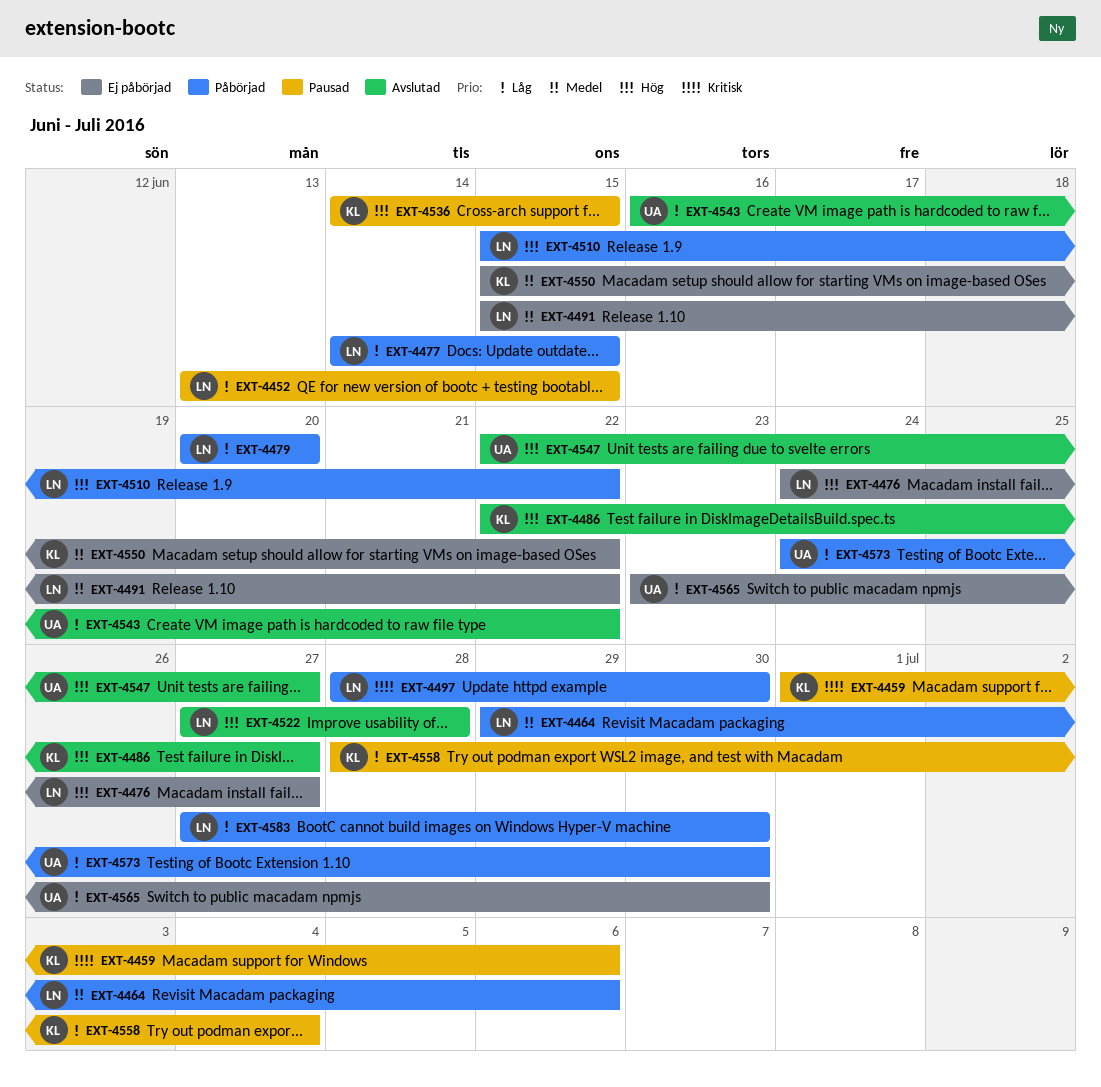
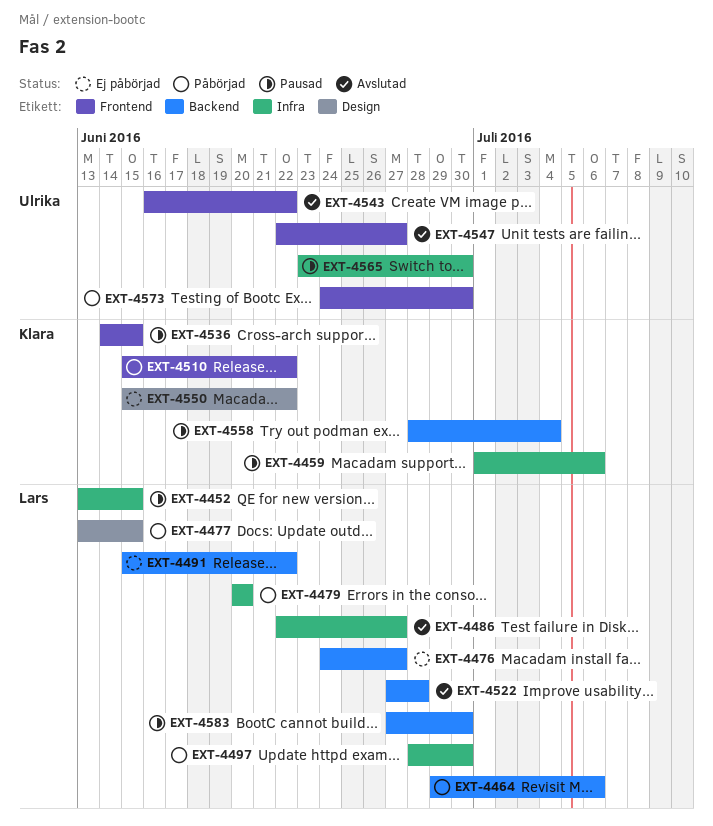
EXT-4477, start: Jun 14 -> Jun 13
EXT-4486, owner: Klara -> Lars
EXT-4510, owner: Lars -> Klara
EXT-4565, status: Ej påbörjad -> Pausad
EXT-4583, status: Påbörjad -> Pausad

